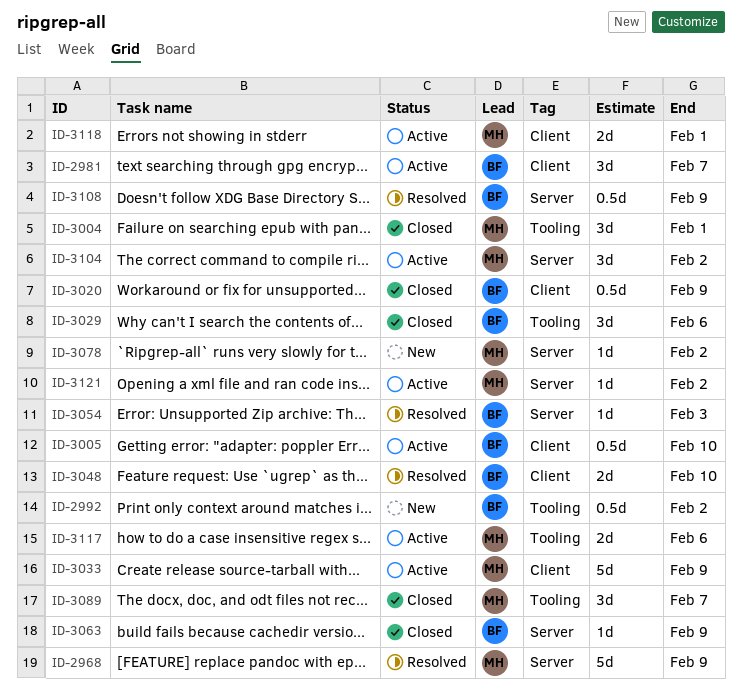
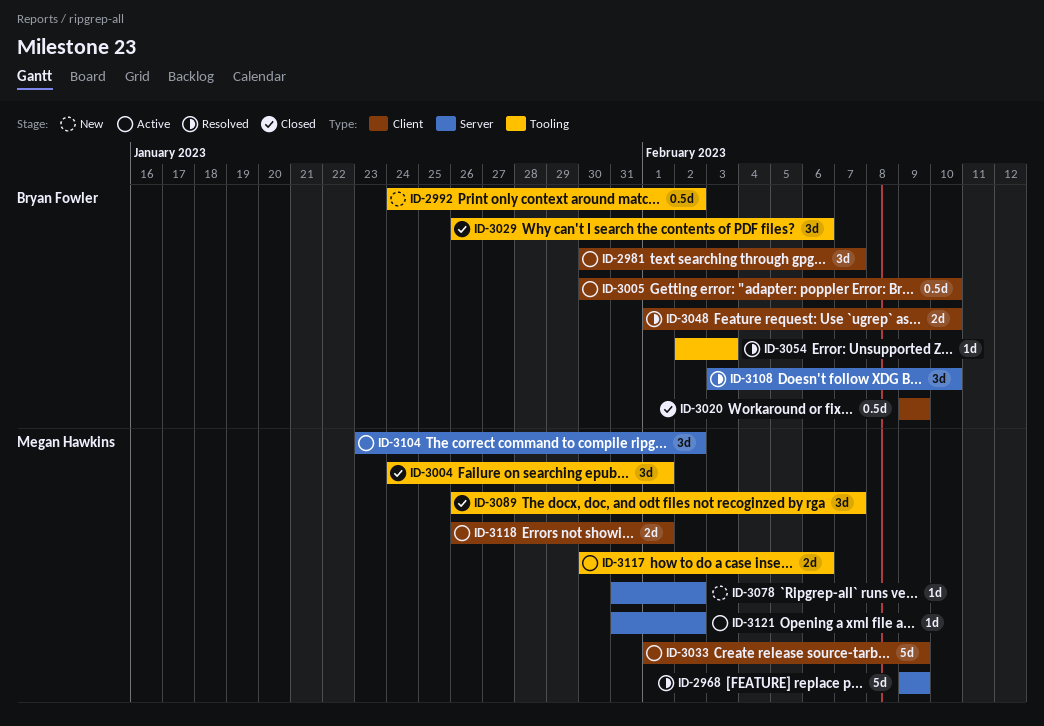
ID-3054, label: Server -> Tooling
ID-3063: present -> none
ID-3108, estimate: 0.5d -> 3d
ID-3108, due: Feb 9 -> Feb 10

